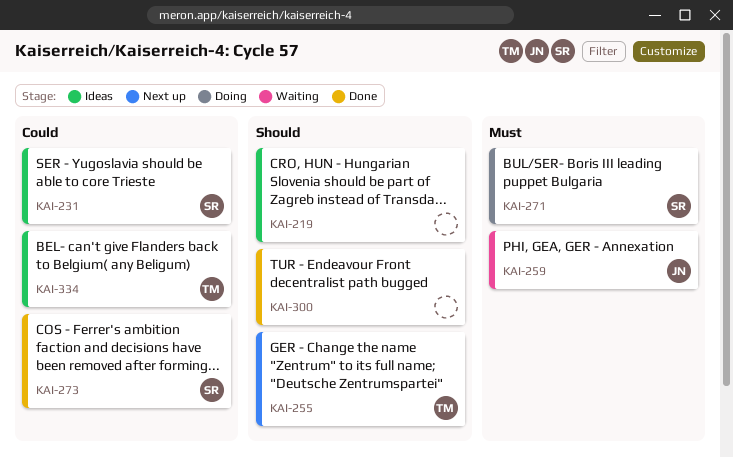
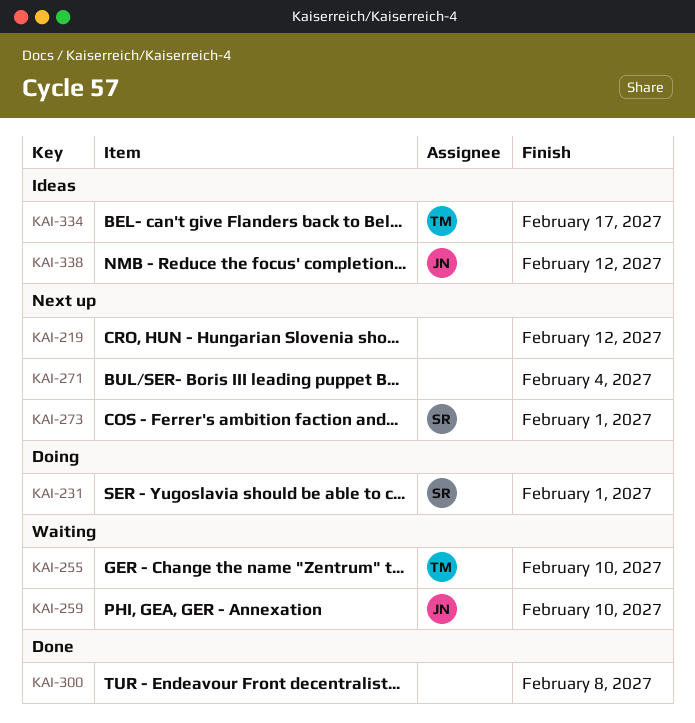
KAI-219, status: Ideas -> Next up
KAI-231, status: Ideas -> Doing
KAI-255, status: Next up -> Waiting
KAI-271, status: Doing -> Next up
KAI-271, owner: SR -> none
KAI-273, status: Done -> Next up
KAI-338: none -> present

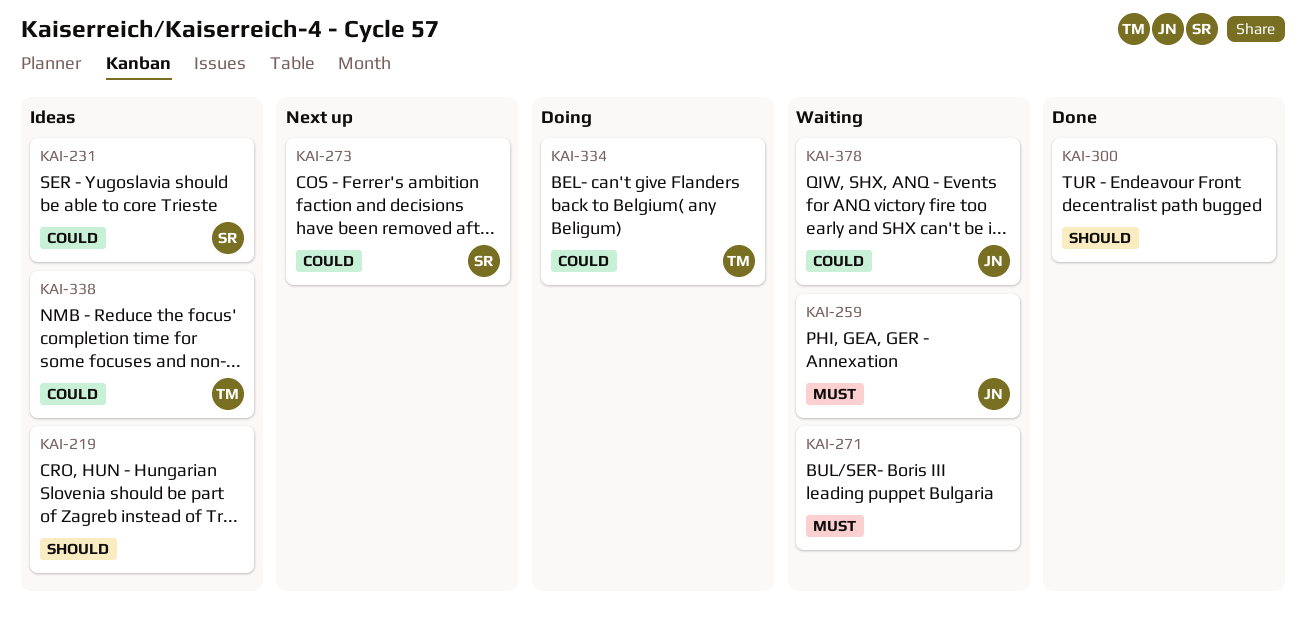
KAI-219, status: Next up -> Ideas
KAI-231, status: Doing -> Ideas
KAI-255: present -> none
KAI-271, status: Next up -> Waiting
KAI-334, status: Ideas -> Doing
KAI-338, owner: JN -> TM
KAI-378: none -> present

